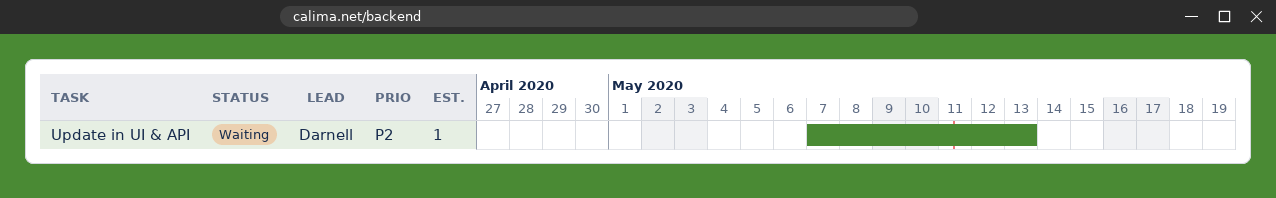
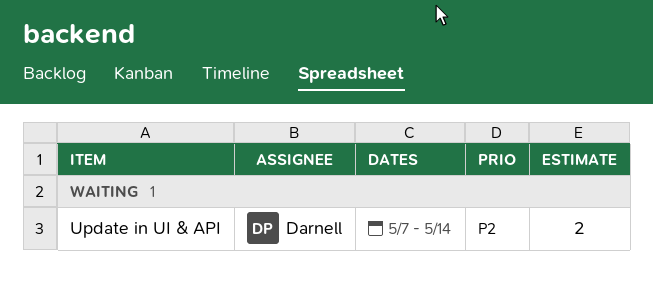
Update in UI & API, estimate: 1 -> 2
Update in UI & API, due: May 13 -> May 14

